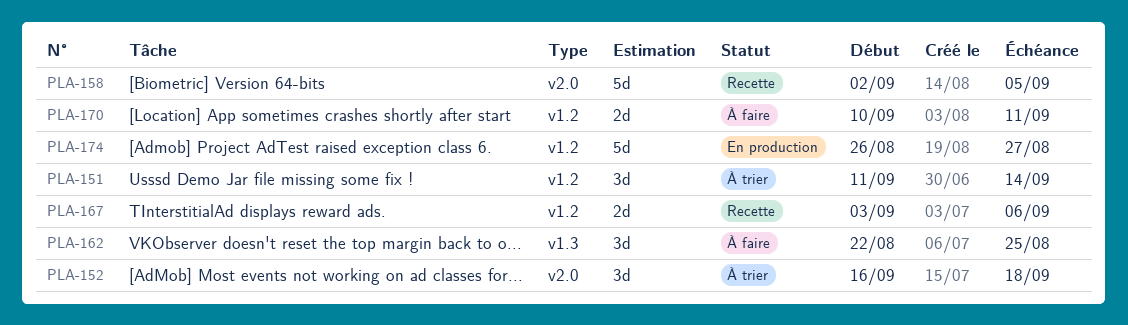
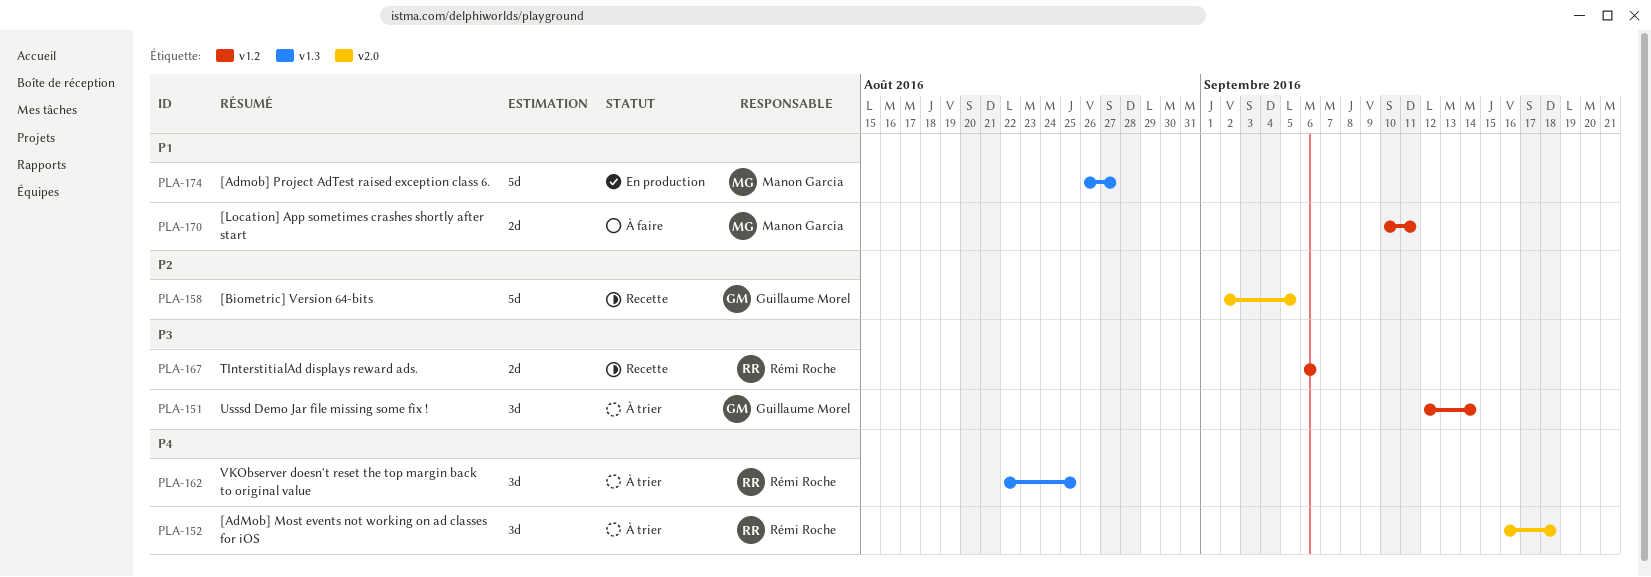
PLA-151, start: Sep 11 -> Sep 12
PLA-162, status: À faire -> À trier
PLA-167, start: Sep 3 -> Sep 6
PLA-174, label: v1.2 -> v1.3

